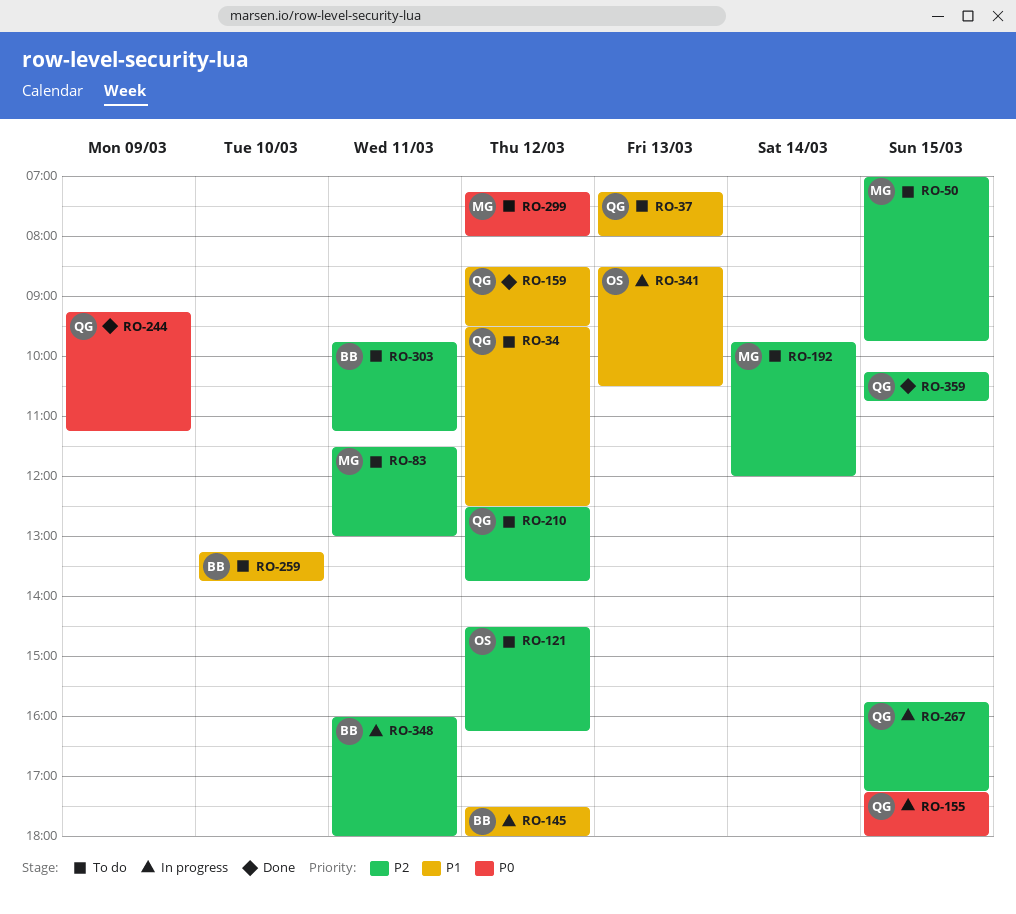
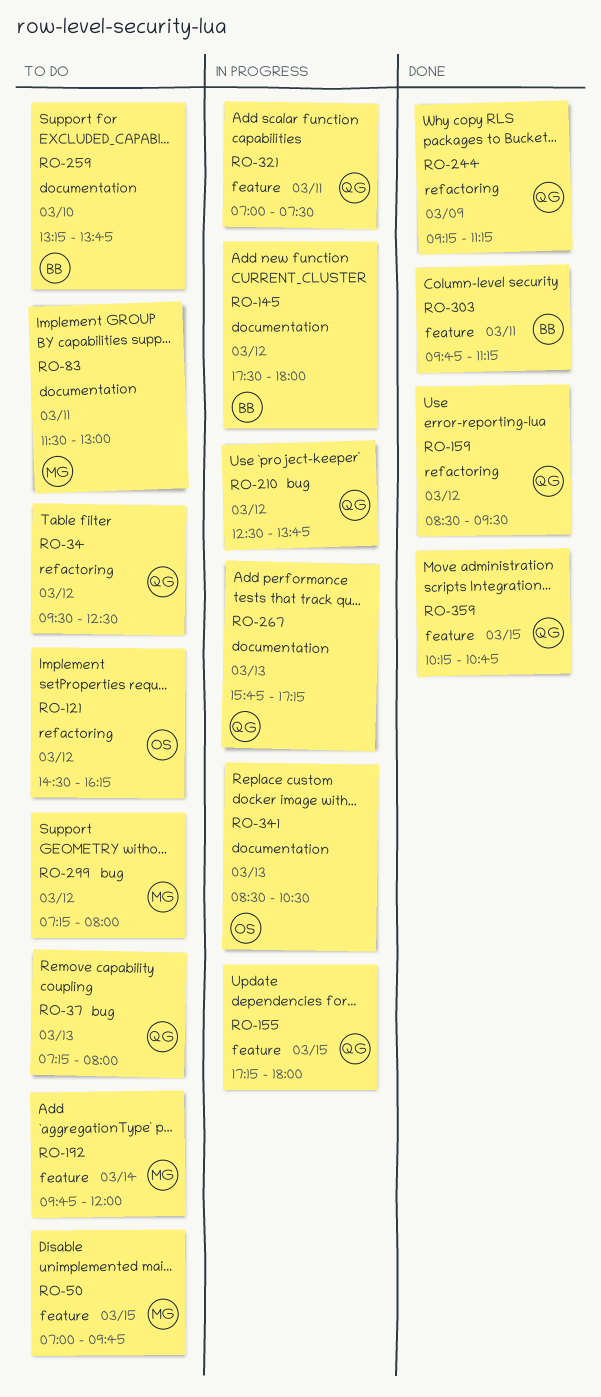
RO-210, status: To do -> In progress
RO-267, day: Mar 15 -> Mar 13
RO-303, status: To do -> Done
RO-321: none -> present
RO-348: present -> none

